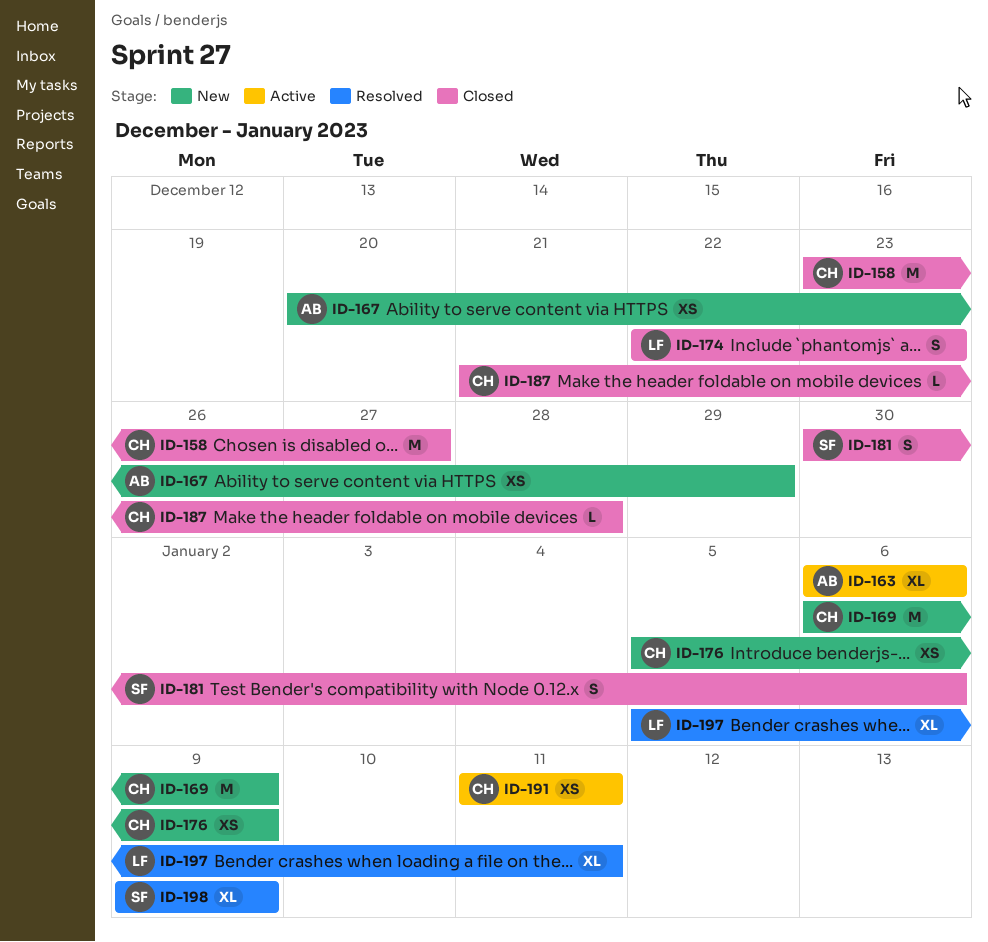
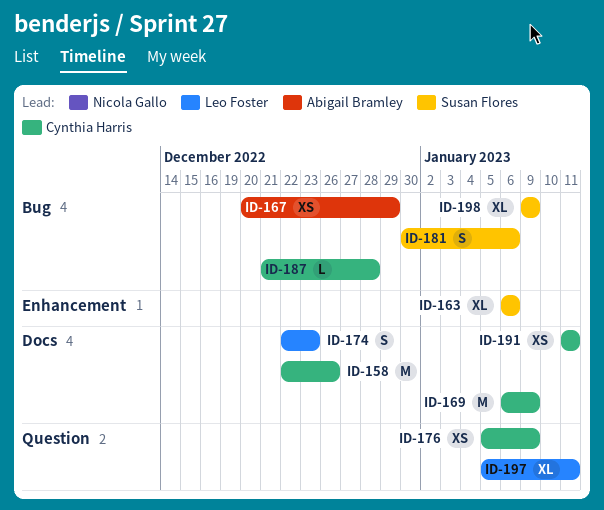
ID-158, start: Dec 23 -> Dec 22
ID-158, due: Dec 27 -> Dec 26
ID-163, owner: Abigail Bramley -> Susan Flores

